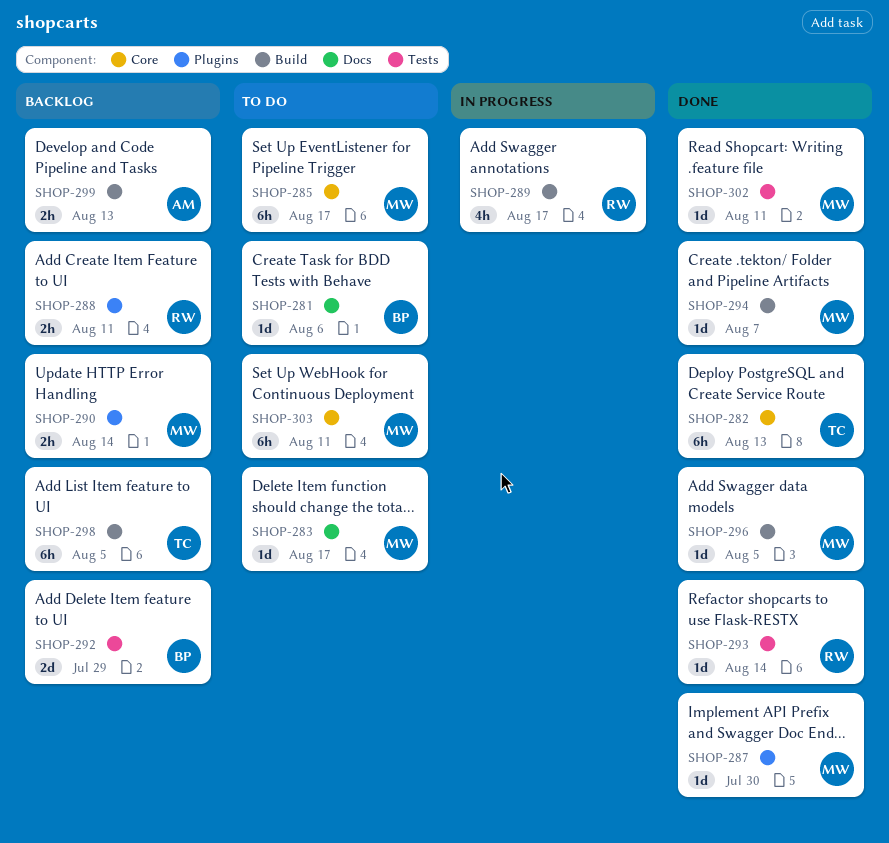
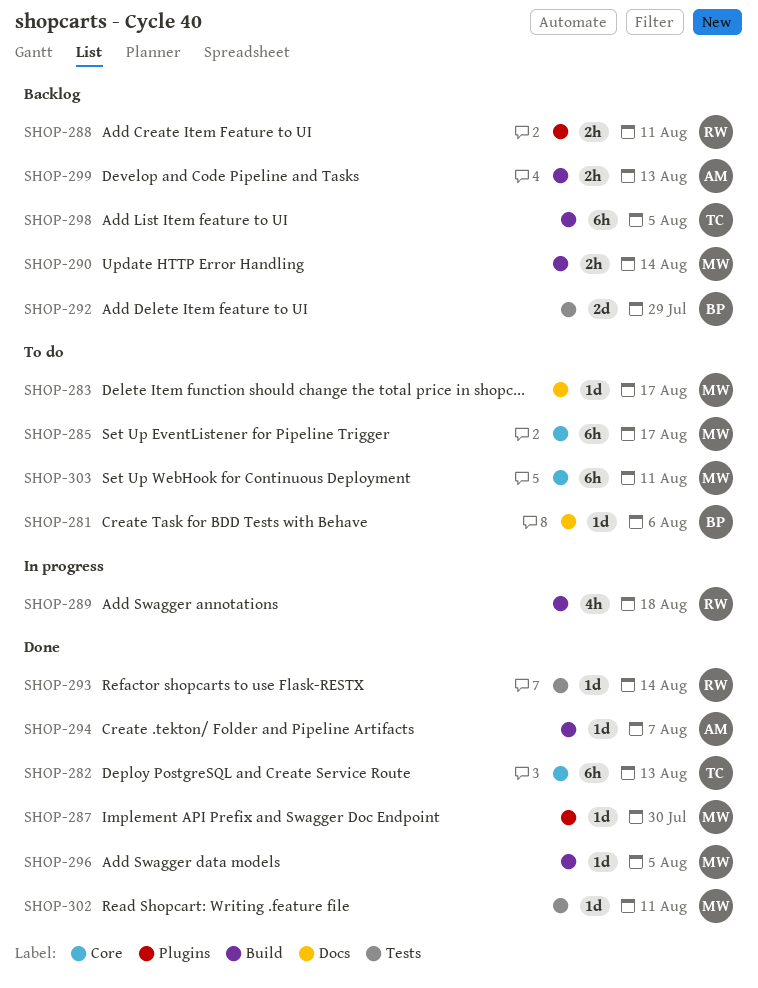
SHOP-289, due: Aug 17 -> Aug 18
SHOP-290, label: Plugins -> Build
SHOP-294, owner: MW -> AM

